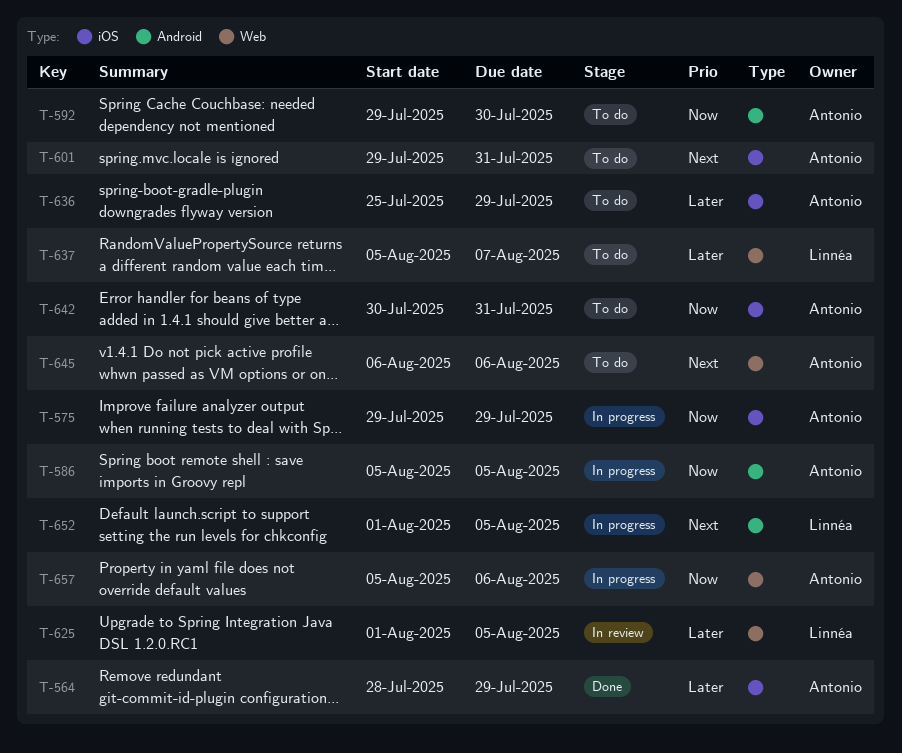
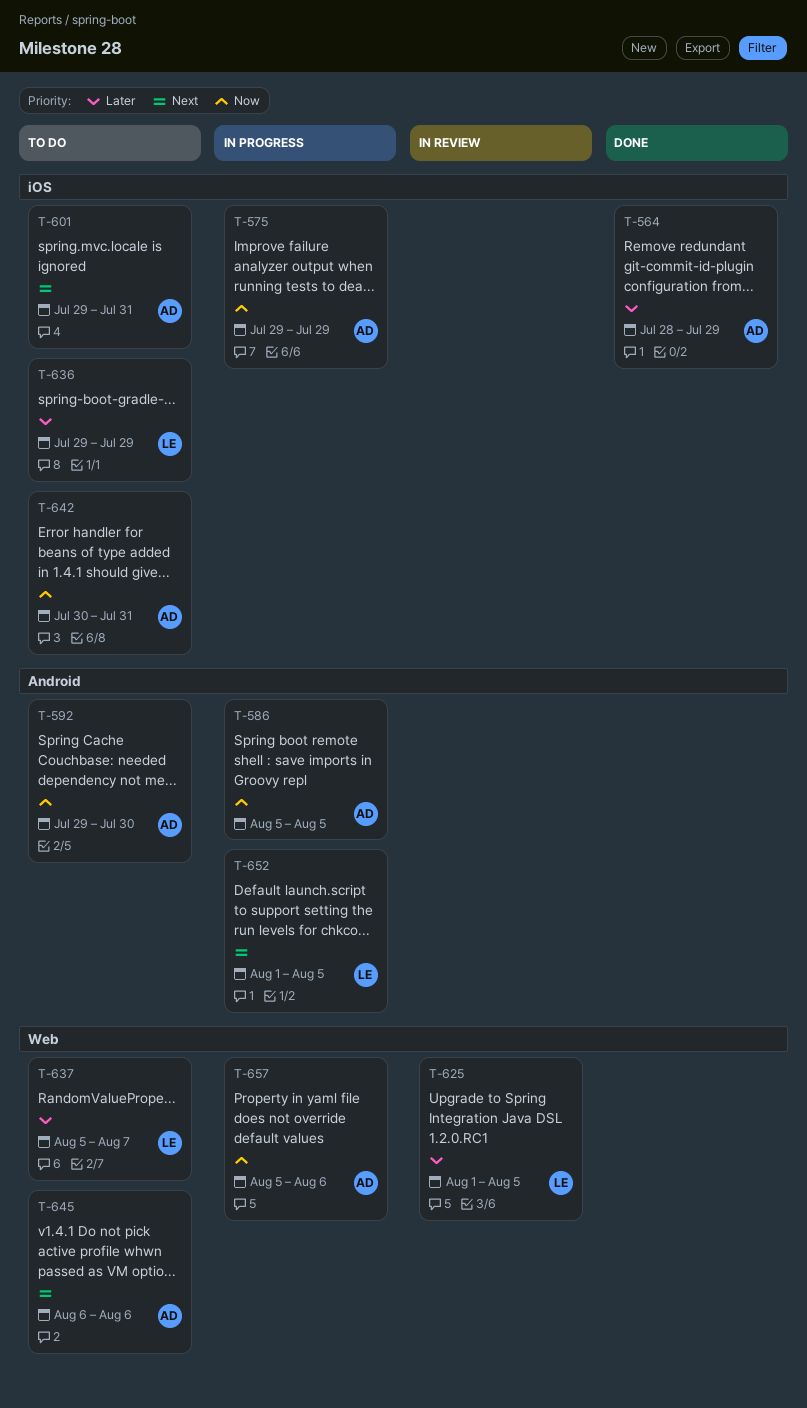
T-636, owner: Antonio -> Linnéa
T-636, start: Jul 25 -> Jul 29

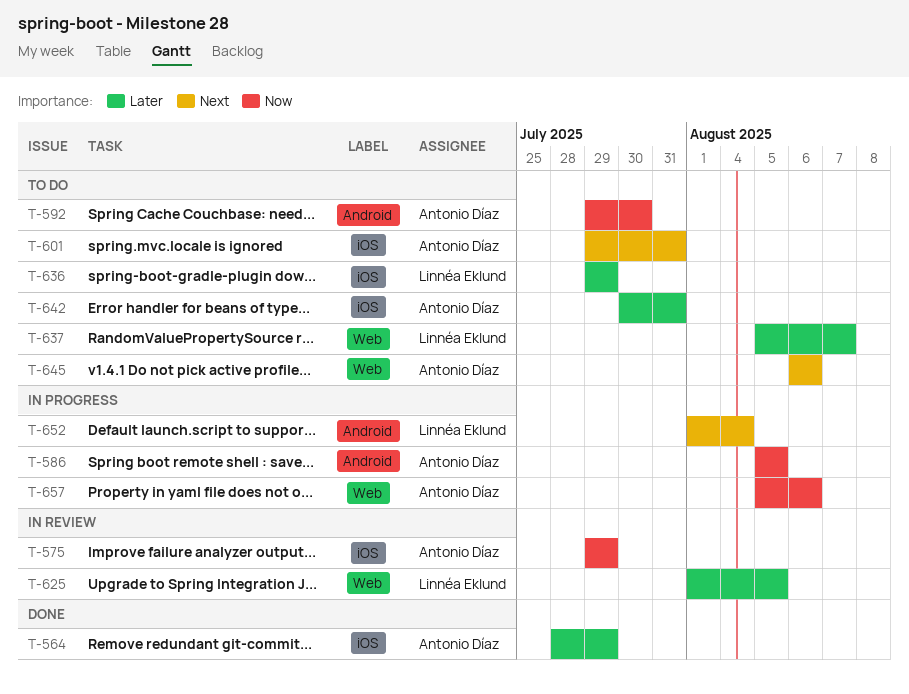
T-575, status: In progress -> In review
T-642, priority: Now -> Later
T-652, due: Aug 5 -> Aug 4

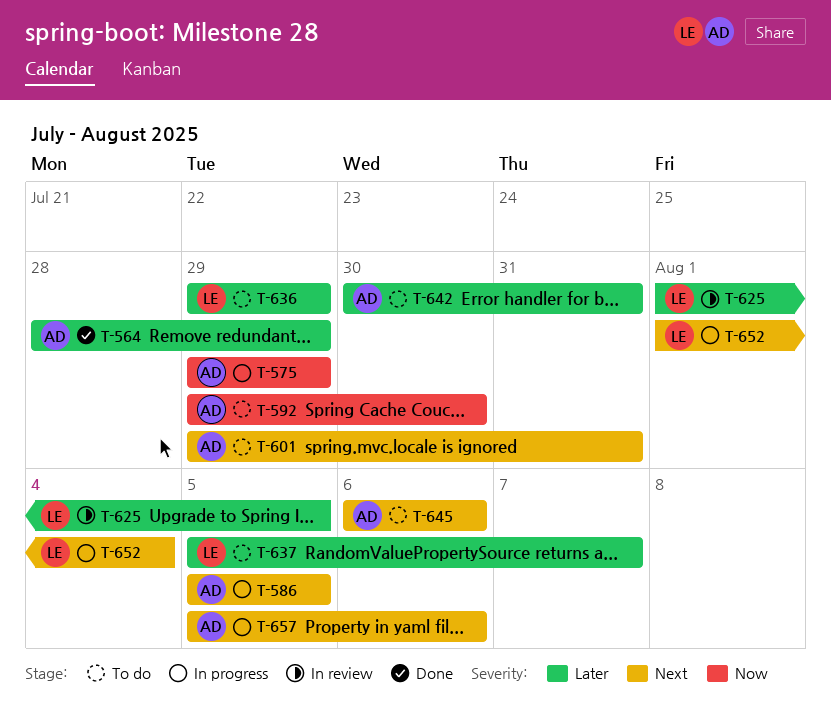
T-575, status: In review -> In progress
T-586, priority: Now -> Next
T-657, priority: Now -> Next

